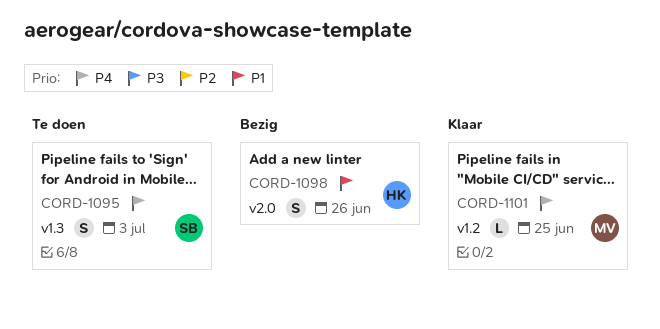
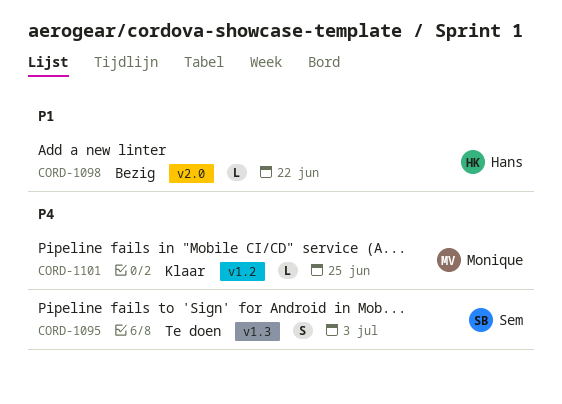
CORD-1098, estimate: S -> L
CORD-1098, due: Jun 26 -> Jun 22

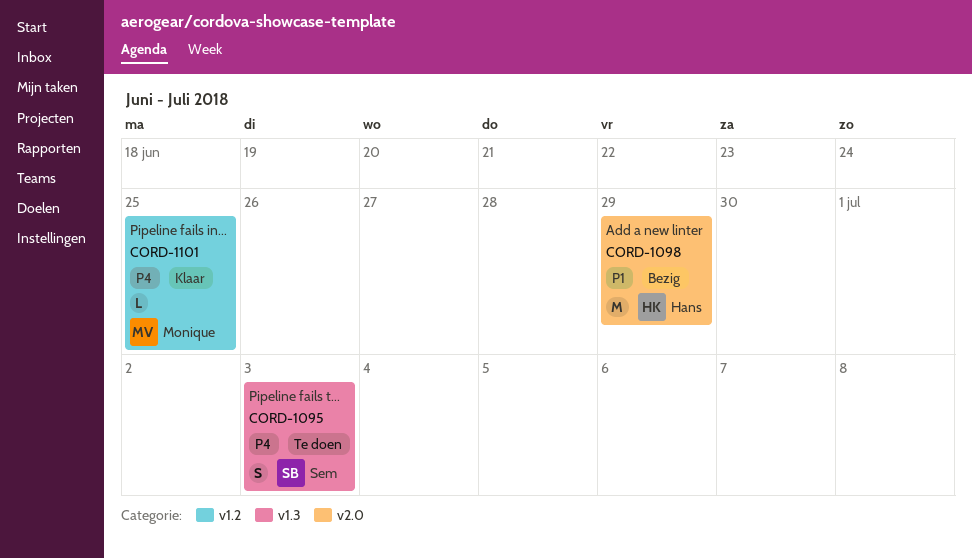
CORD-1098, estimate: L -> M
CORD-1098, due: Jun 22 -> Jun 29

